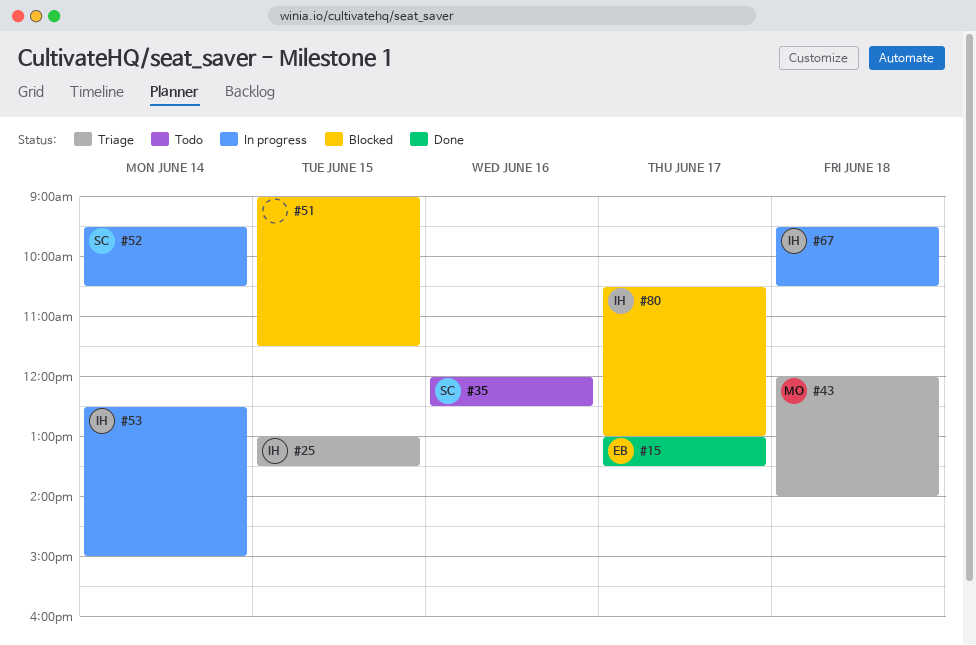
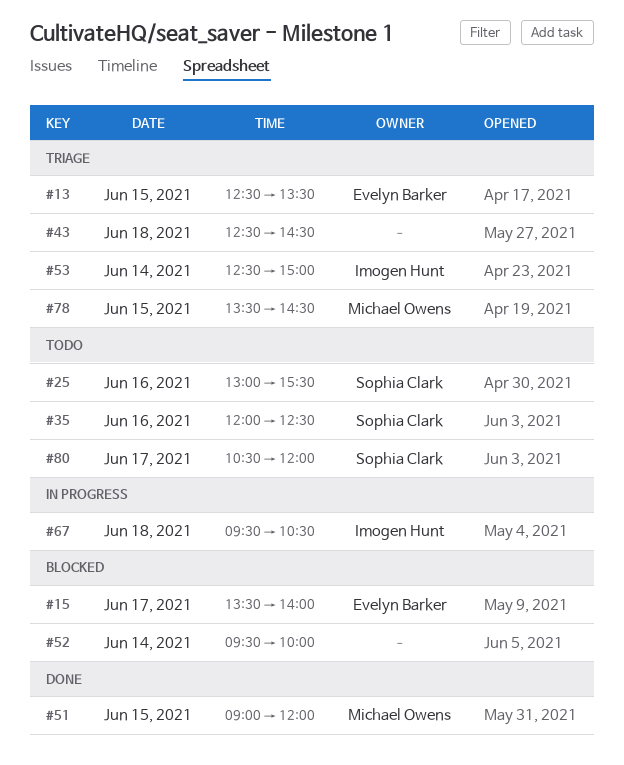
#13: none -> present
#15, status: Done -> Blocked
#15, begins: 13:00 -> 13:30
#15, ends: 13:30 -> 14:00
#25, status: Triage -> Todo
#25, owner: Imogen Hunt -> Sophia Clark
#25, day: Jun 15 -> Jun 16
#25, ends: 13:30 -> 15:30
#43, owner: Michael Owens -> none
#43, begins: 12:00 -> 12:30
#43, ends: 14:00 -> 14:30
#51, status: Blocked -> Done
#51, owner: none -> Michael Owens
#51, ends: 11:30 -> 12:00
#52, status: In progress -> Blocked
#52, owner: Sophia Clark -> none
#52, ends: 10:30 -> 10:00
#53, status: In progress -> Triage
#78: none -> present
#80, status: Blocked -> Todo
#80, owner: Imogen Hunt -> Sophia Clark
#80, ends: 13:00 -> 12:00

